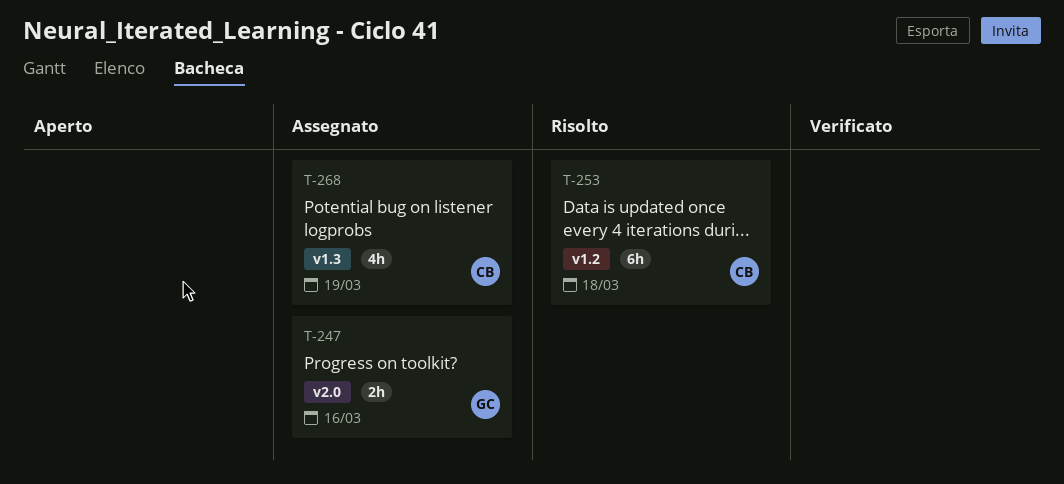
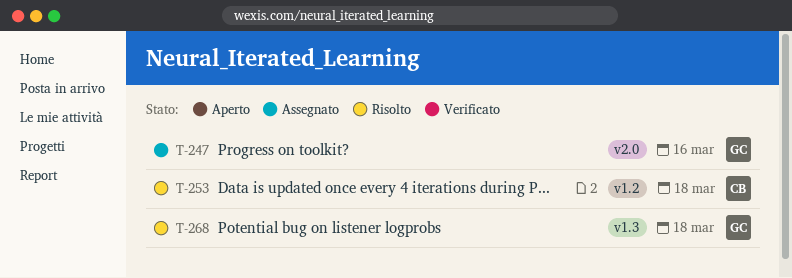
T-268, status: Assegnato -> Risolto
T-268, owner: CB -> GC
T-268, due: Mar 19 -> Mar 18

